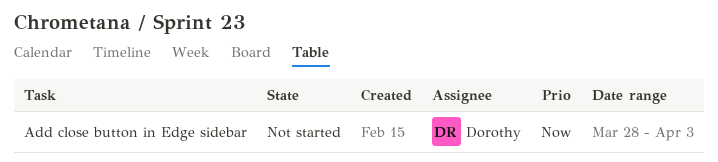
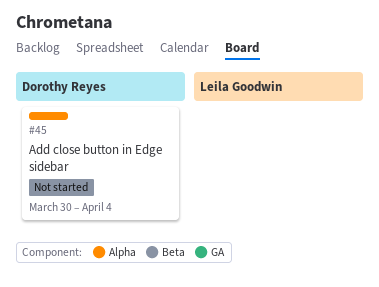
Add close button in Edge sidebar, start: Mar 28 -> Mar 30
Add close button in Edge sidebar, due: Apr 3 -> Apr 4

